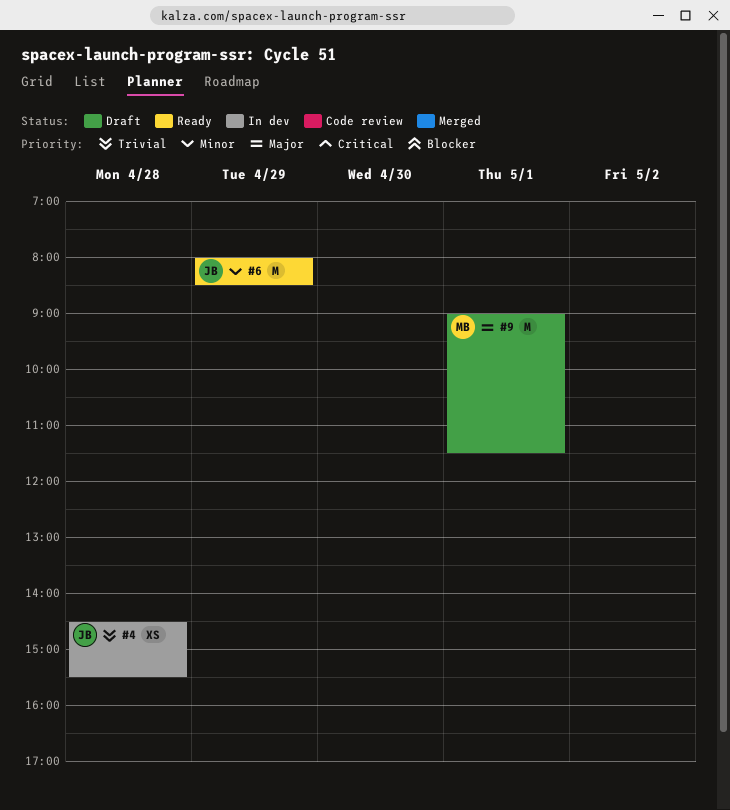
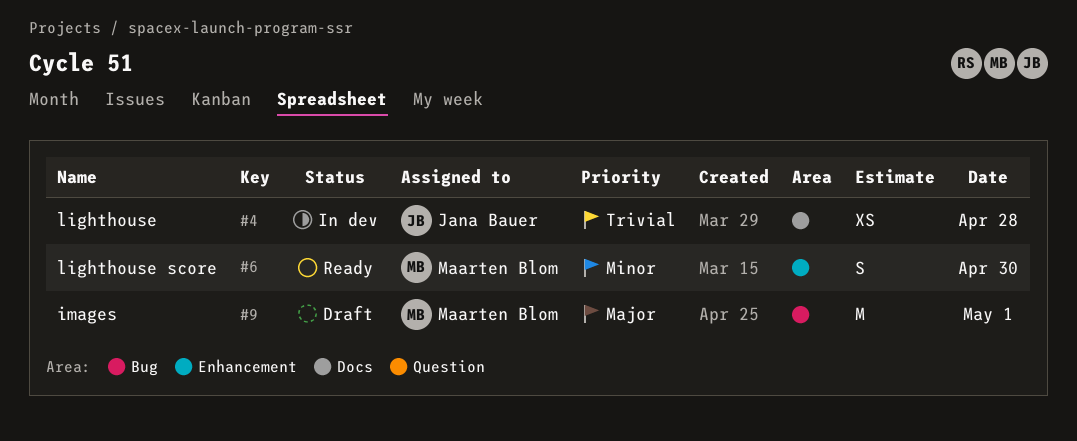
#6, owner: Jana Bauer -> Maarten Blom
#6, estimate: M -> S
#6, day: Apr 29 -> Apr 30

